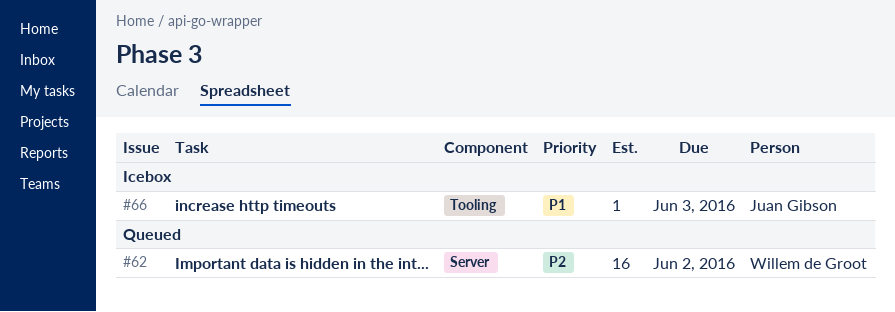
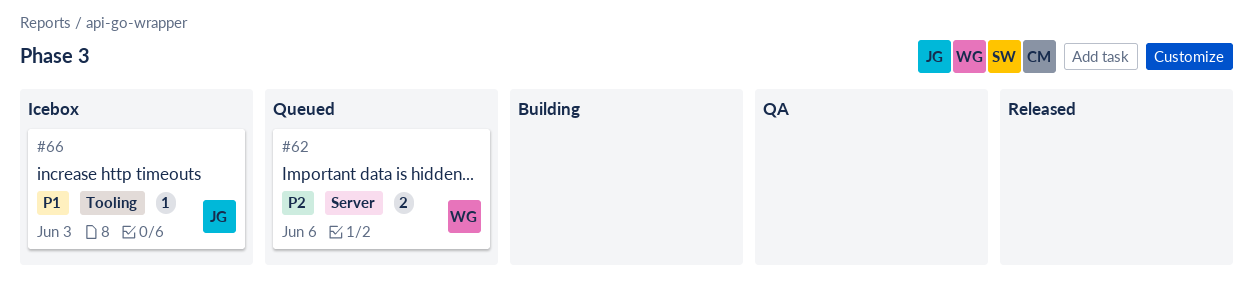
#62, estimate: 16 -> 2
#62, due: Jun 2 -> Jun 6

